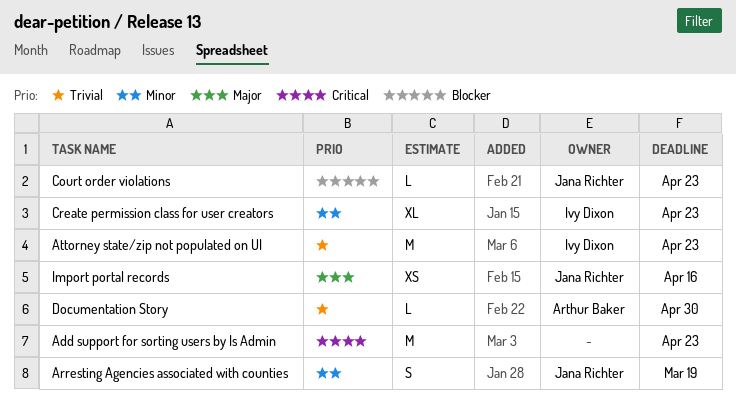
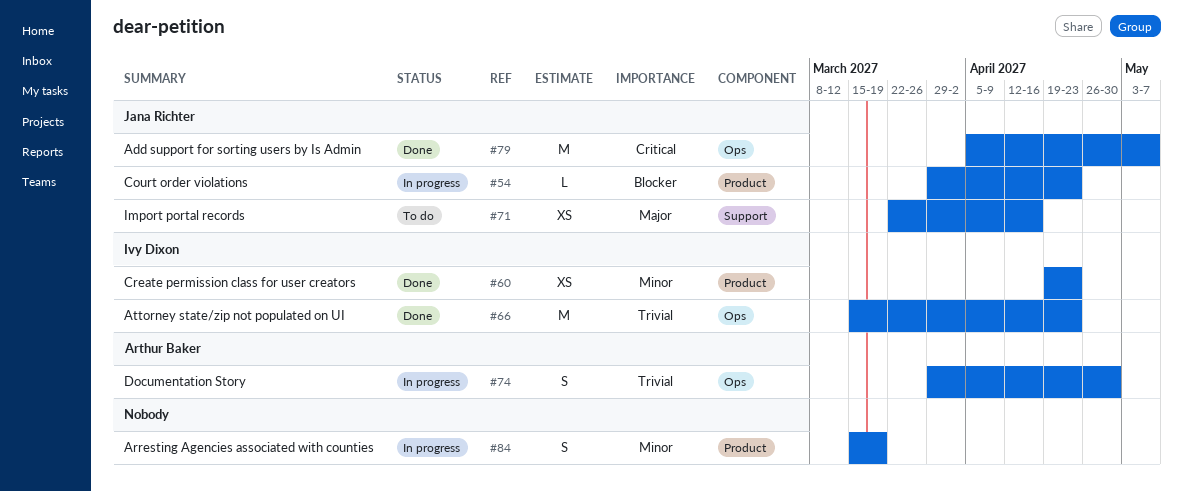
Add support for sorting users by Is Admin, owner: none -> Jana Richter
Add support for sorting users by Is Admin, due: Apr 23 -> May 7
Arresting Agencies associated with counties, owner: Jana Richter -> none
Create permission class for user creators, estimate: XL -> XS
Documentation Story, estimate: L -> S

